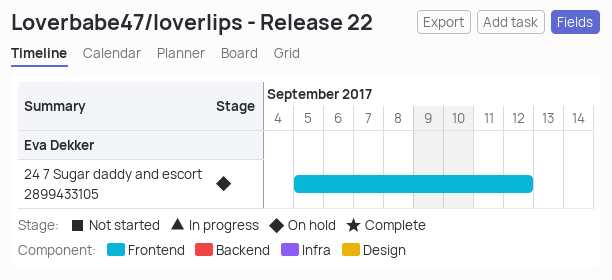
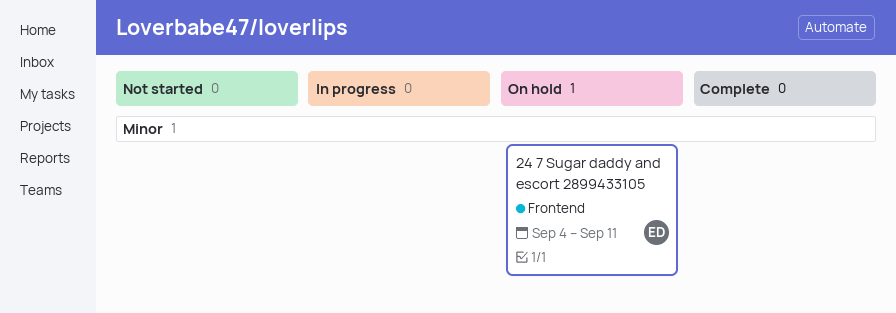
24 7 Sugar daddy and escort 2899433105, start: Sep 5 -> Sep 4
24 7 Sugar daddy and escort 2899433105, due: Sep 12 -> Sep 11

